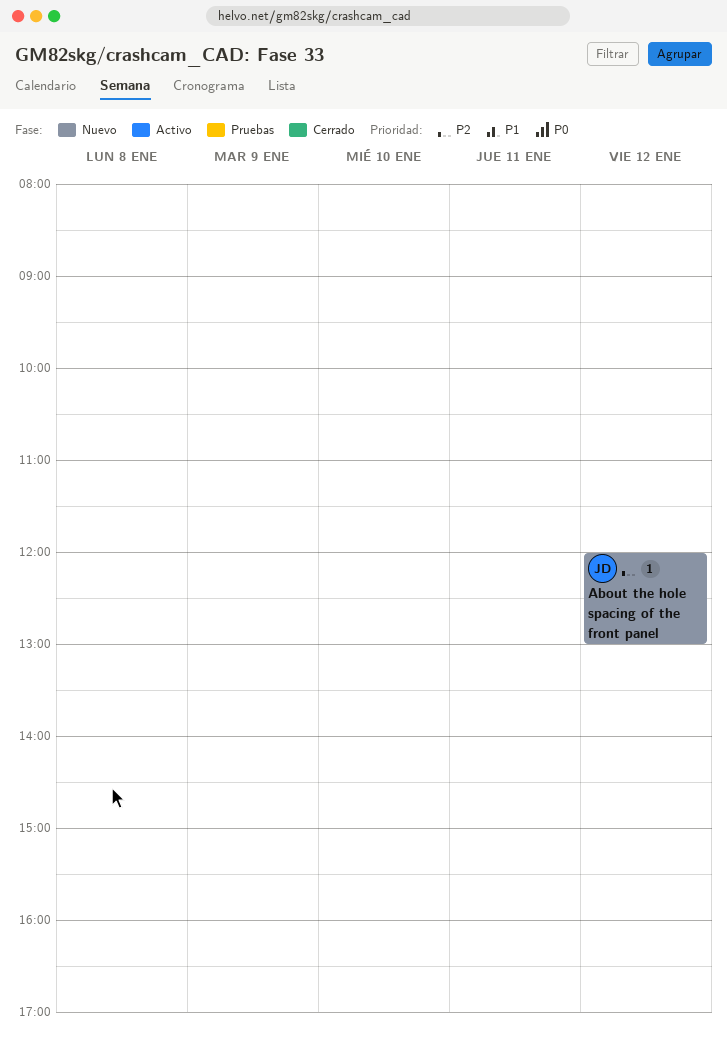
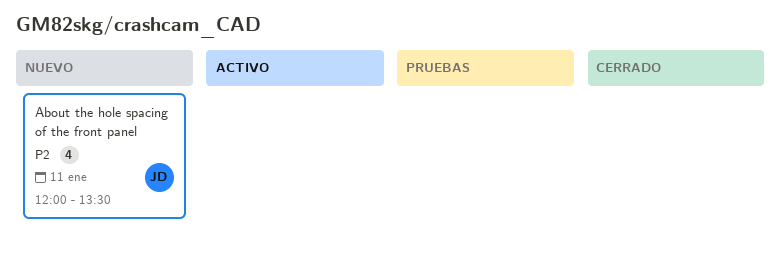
About the hole spacing of the front panel, estimate: 1 -> 4
About the hole spacing of the front panel, day: Jan 12 -> Jan 11
About the hole spacing of the front panel, ends: 13:00 -> 13:30

